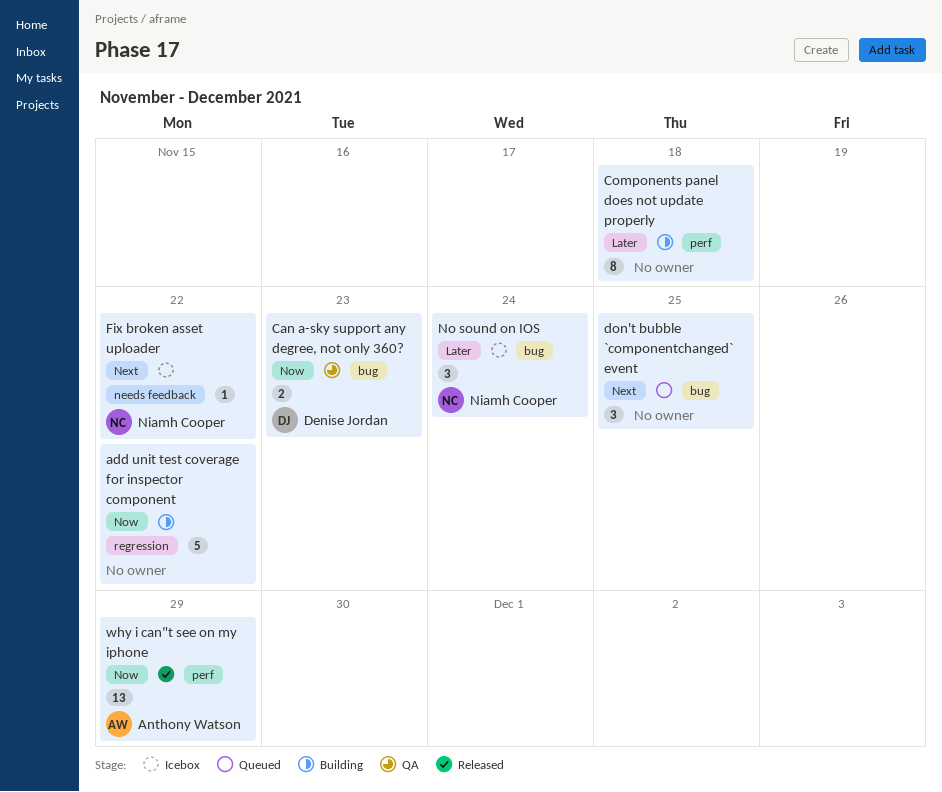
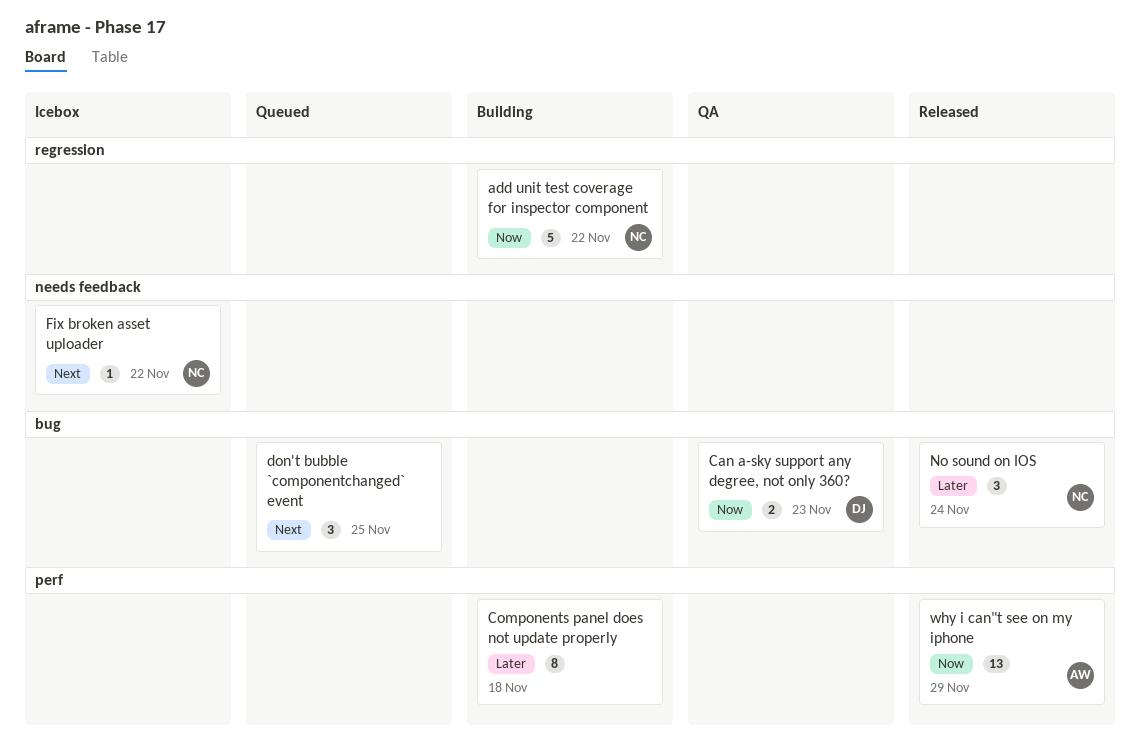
add unit test coverage for inspector component, owner: none -> Niamh Cooper
No sound on IOS, status: Icebox -> Released

